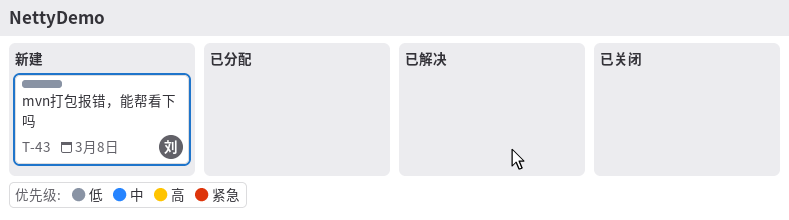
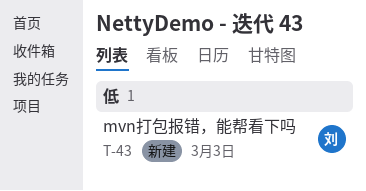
T-43, due: Mar 8 -> Mar 3

